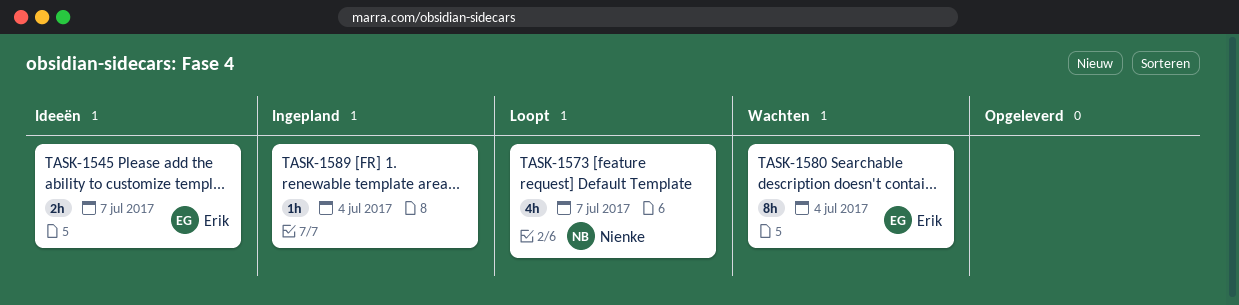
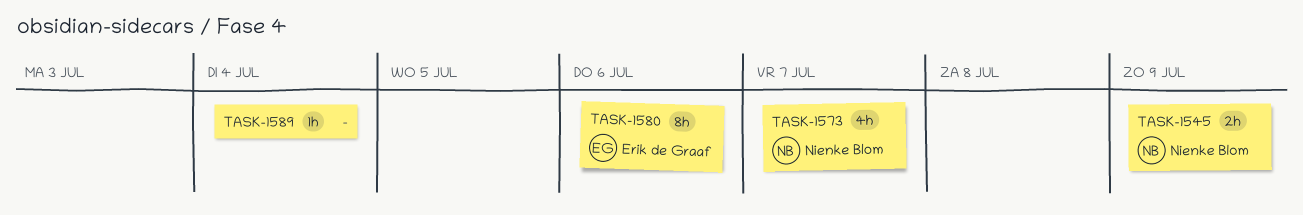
TASK-1545, owner: Erik de Graaf -> Nienke Blom
TASK-1545, due: Jul 7 -> Jul 9
TASK-1580, due: Jul 4 -> Jul 6

